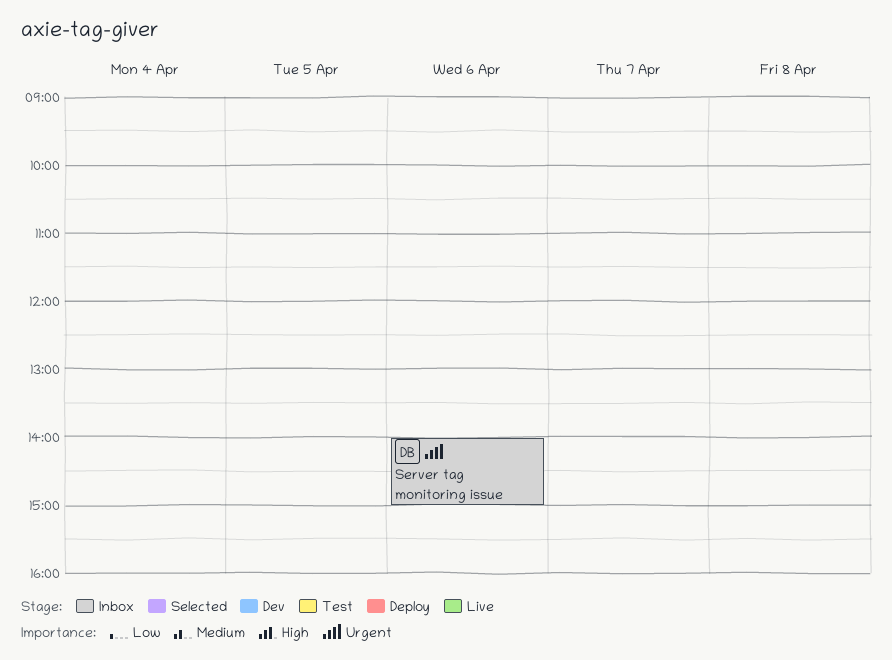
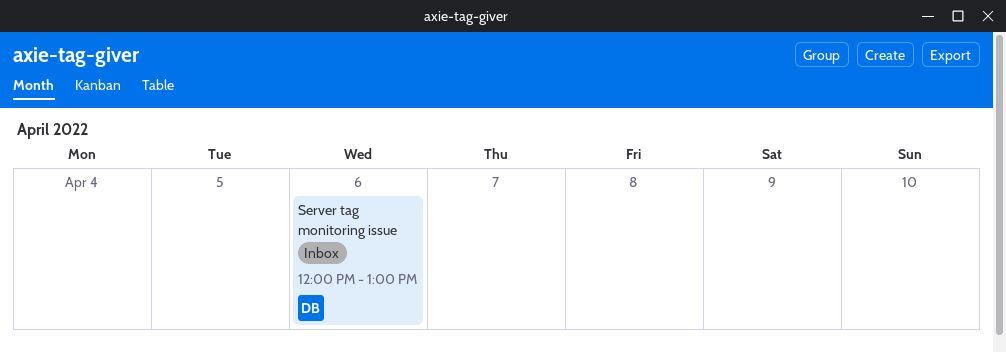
Server tag monitoring issue, begins: 14:00 -> 12:00
Server tag monitoring issue, ends: 15:00 -> 13:00

